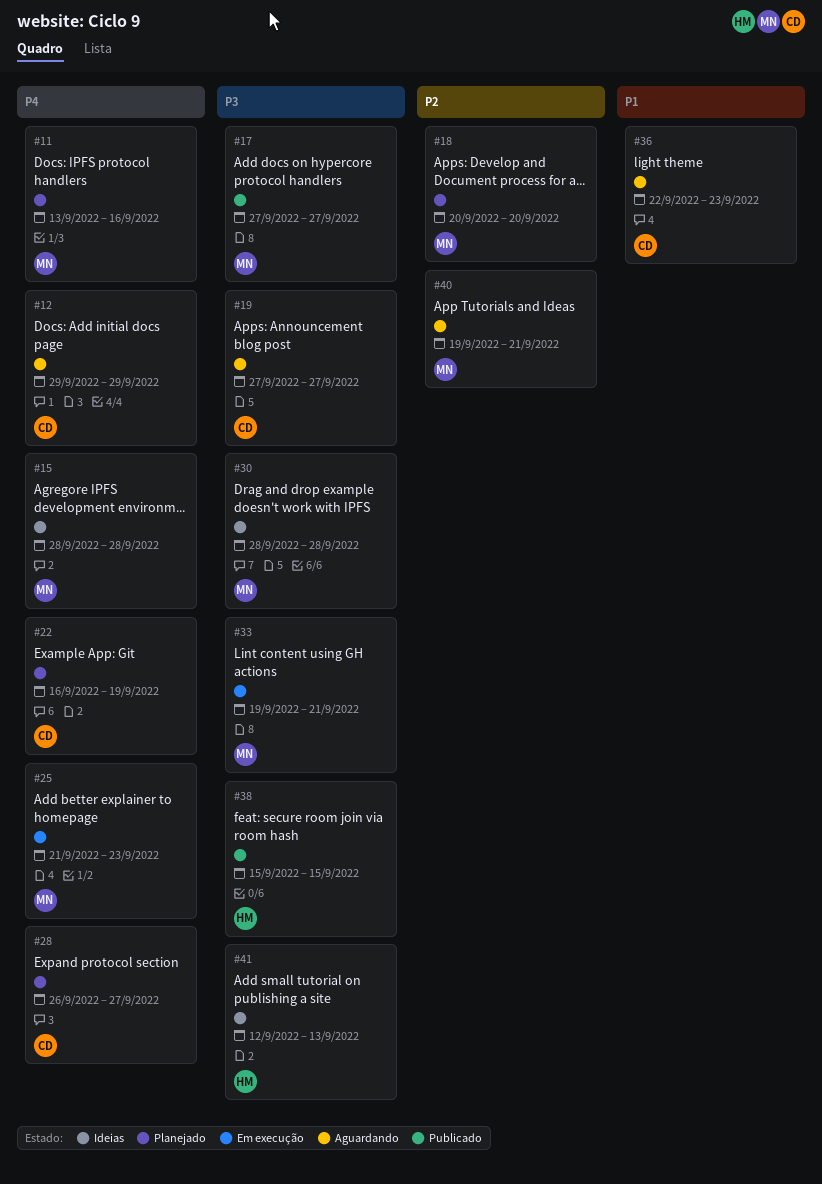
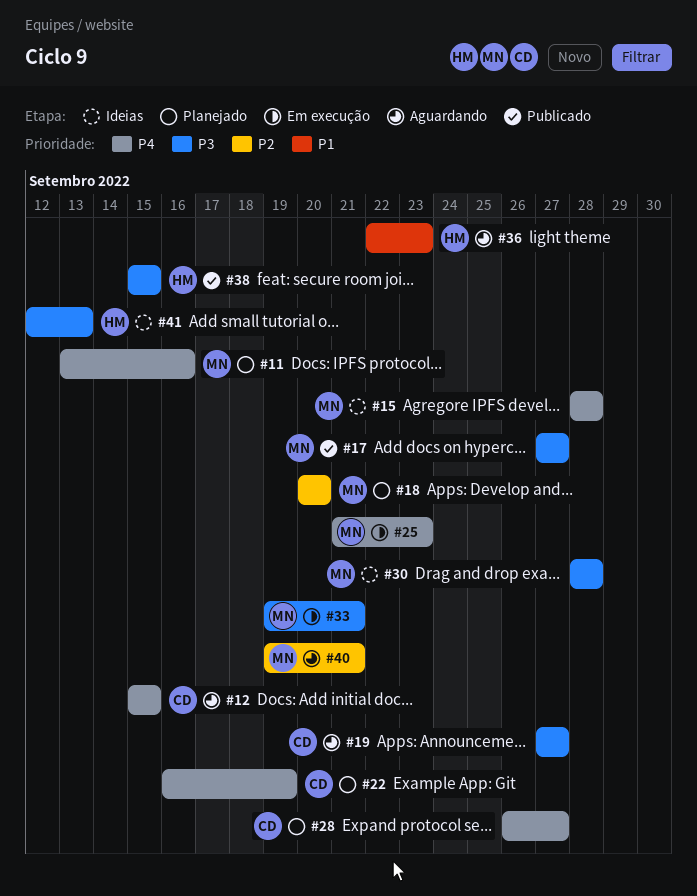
#12, start: Sep 29 -> Sep 15
#12, due: Sep 29 -> Sep 15
#36, owner: CD -> HM

